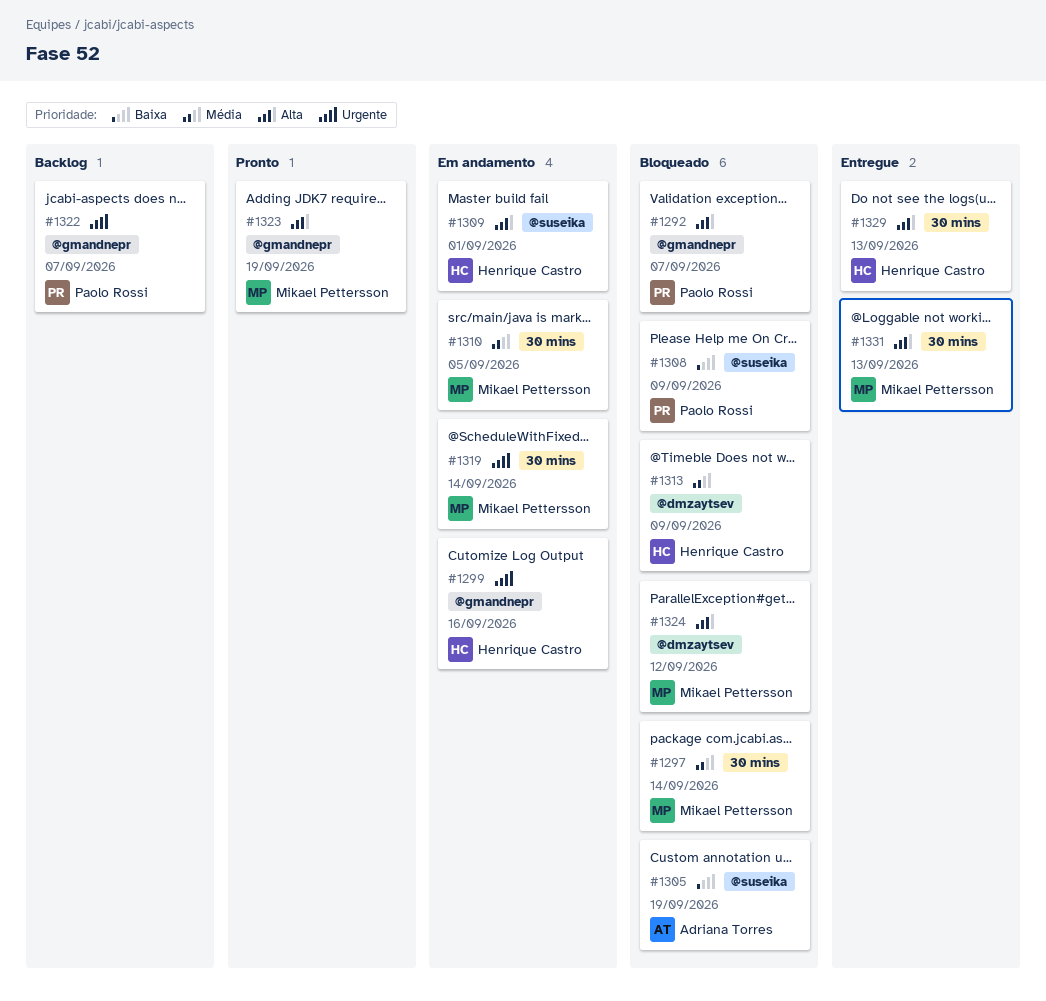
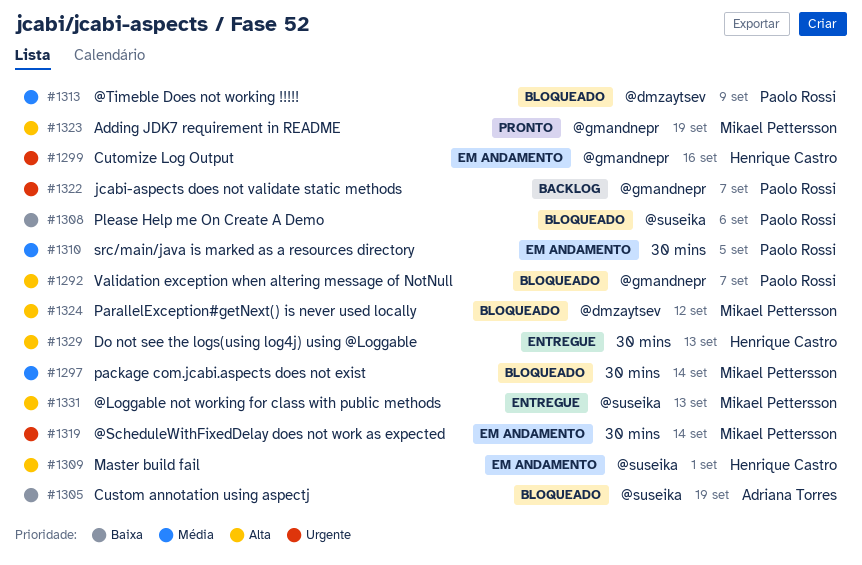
#1308, due: Sep 9 -> Sep 6
#1310, owner: Mikael Pettersson -> Paolo Rossi
#1313, owner: Henrique Castro -> Paolo Rossi
#1331, label: 30 mins -> @suseika

